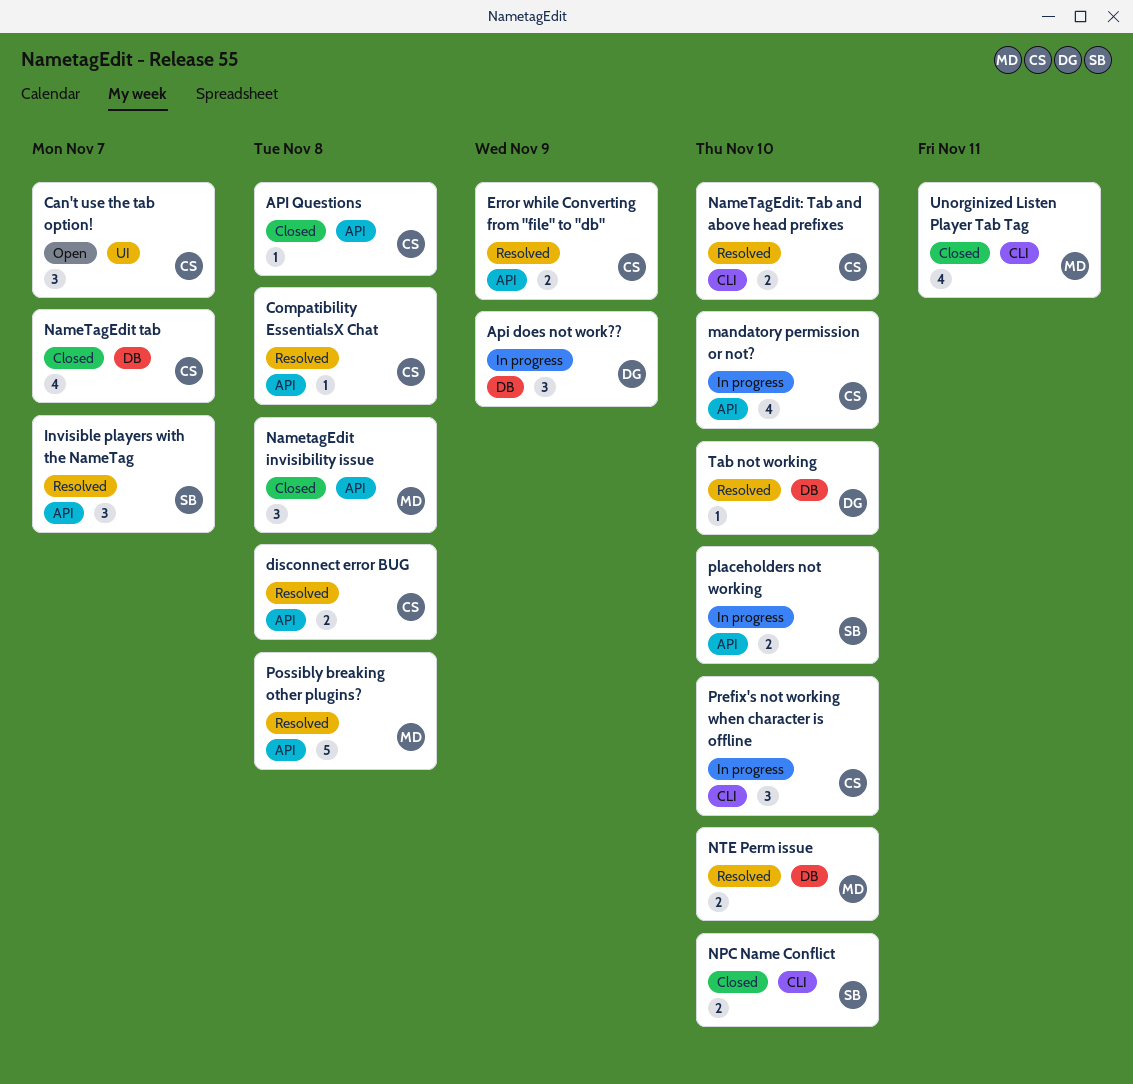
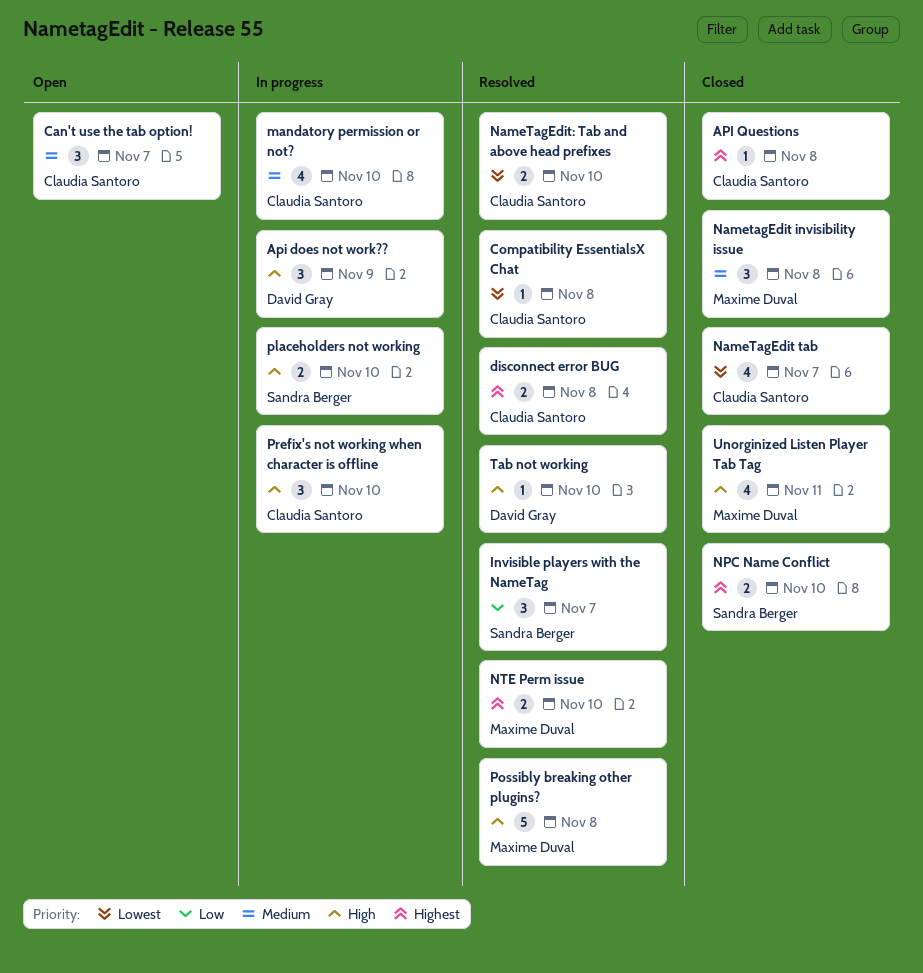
Error while Converting from "file" to "db": present -> none

